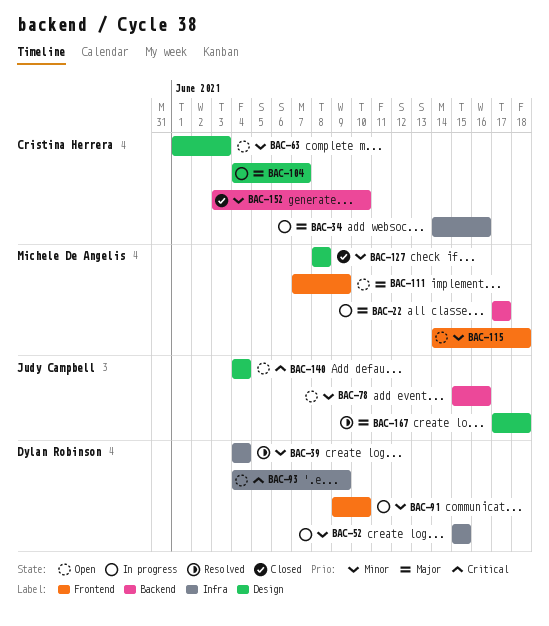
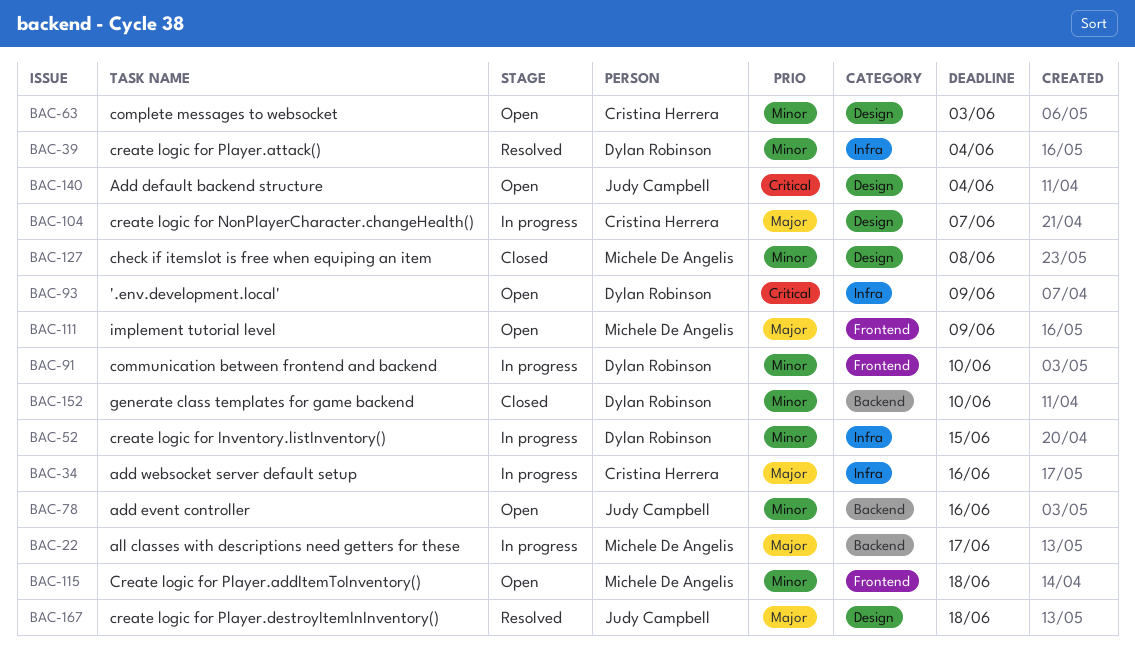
BAC-152, owner: Cristina Herrera -> Dylan Robinson

